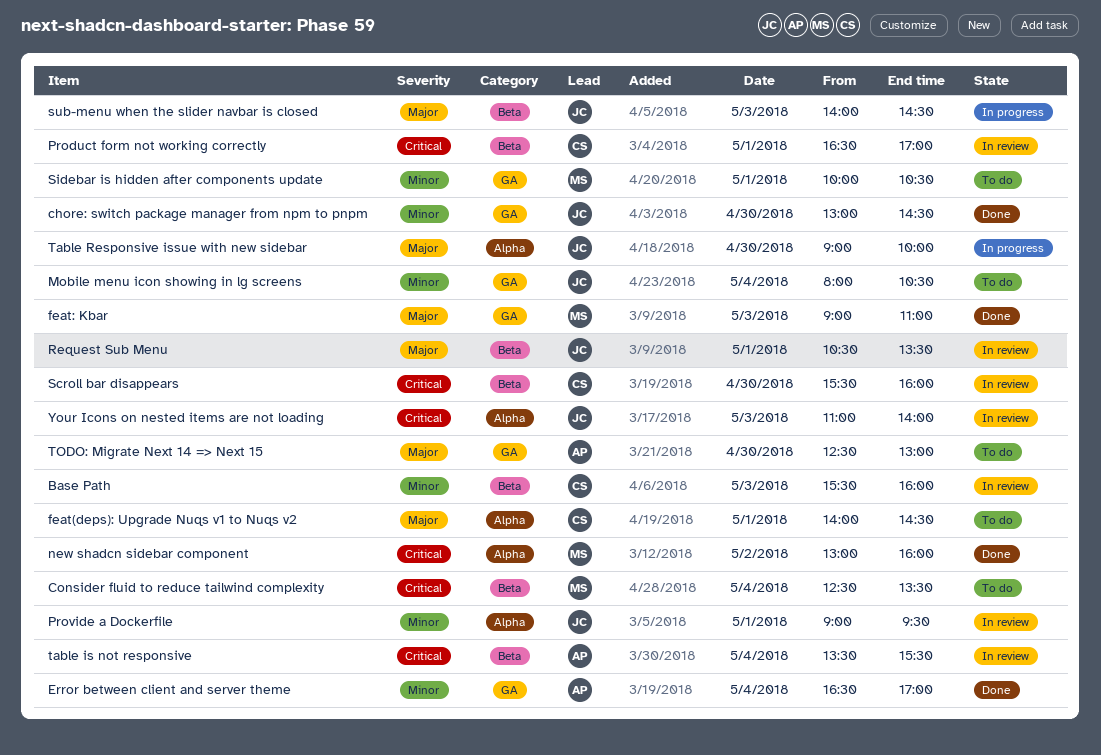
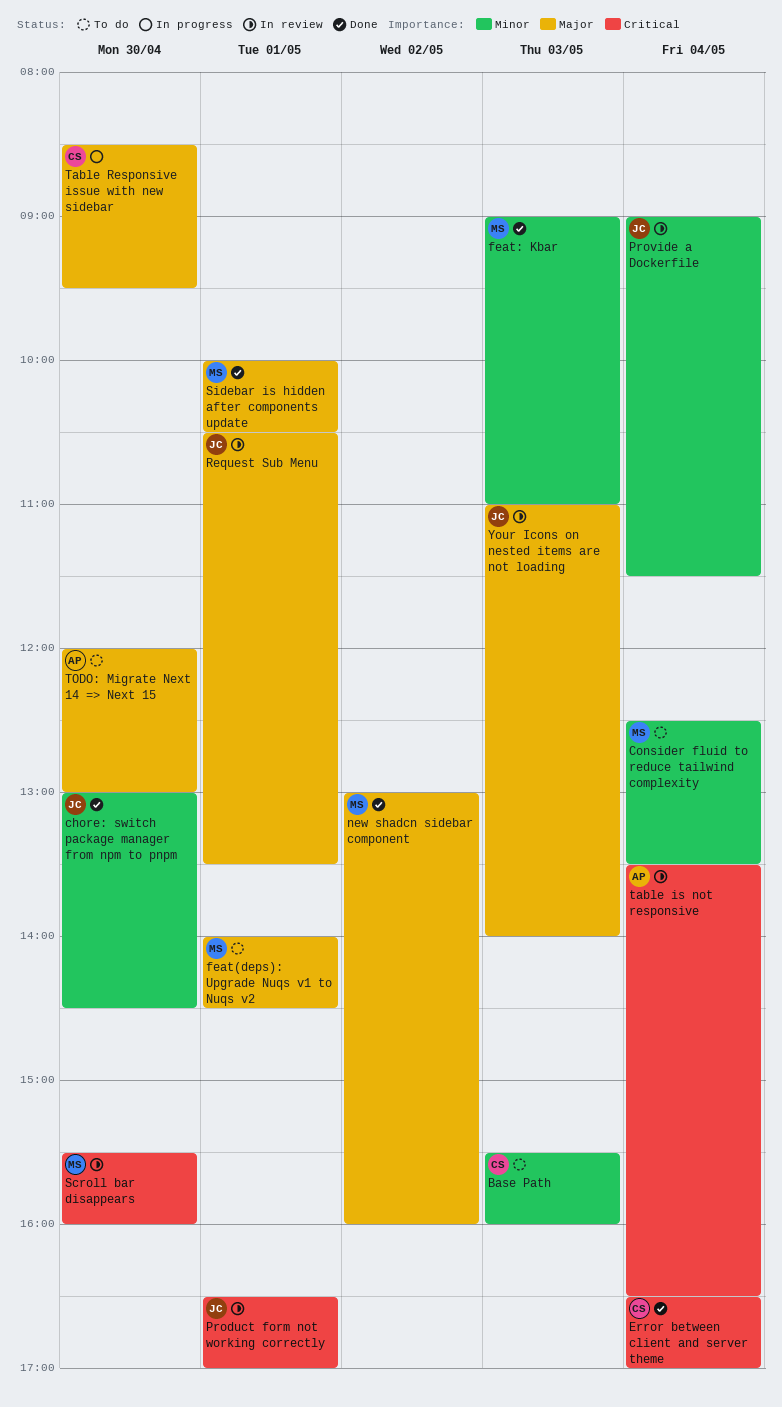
Base Path, status: In review -> To do
Consider fluid to reduce tailwind complexity, priority: Critical -> Minor
Error between client and server theme, owner: AP -> CS
Error between client and server theme, priority: Minor -> Critical
feat(deps): Upgrade Nuqs v1 to Nuqs v2, owner: CS -> MS
feat: Kbar, priority: Major -> Minor
Mobile menu icon showing in lg screens: present -> none
new shadcn sidebar component, priority: Critical -> Major
Product form not working correctly, owner: CS -> JC
Provide a Dockerfile, day: May 1 -> May 4
Provide a Dockerfile, ends: 09:30 -> 11:30
Scroll bar disappears, owner: CS -> MS
Sidebar is hidden after components update, status: To do -> Done
Sidebar is hidden after components update, priority: Minor -> Major
sub-menu when the slider navbar is closed: present -> none
table is not responsive, ends: 15:30 -> 16:30
Table Responsive issue with new sidebar, owner: JC -> CS
Table Responsive issue with new sidebar, begins: 09:00 -> 08:30
Table Responsive issue with new sidebar, ends: 10:00 -> 09:30
TODO: Migrate Next 14 => Next 15, begins: 12:30 -> 12:00
Your Icons on nested items are not loading, priority: Critical -> Major

